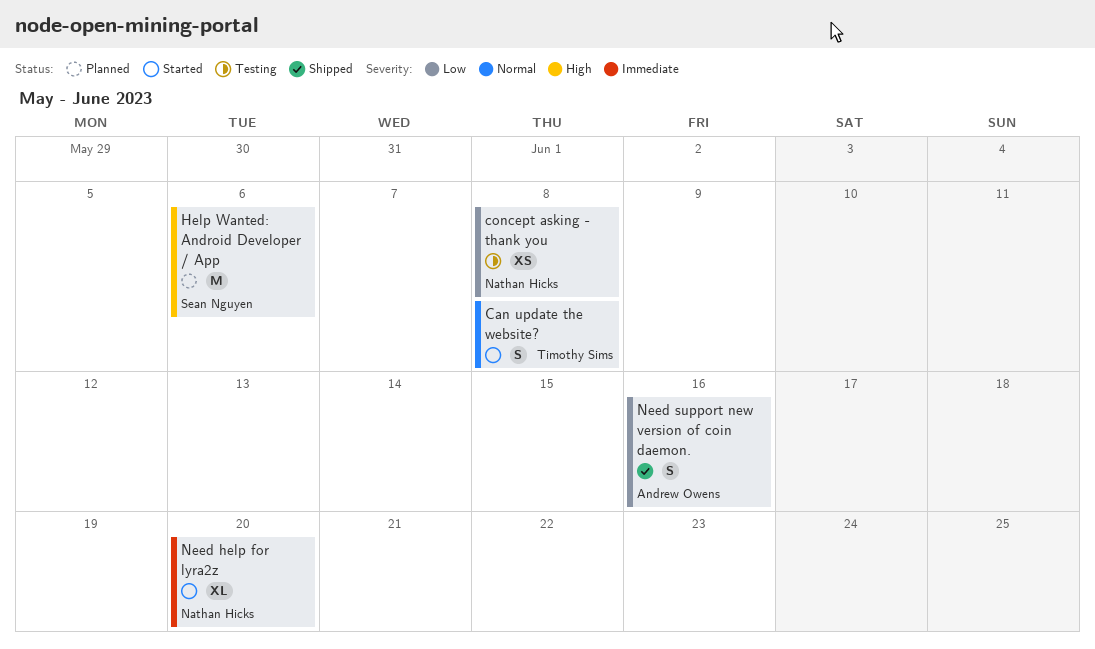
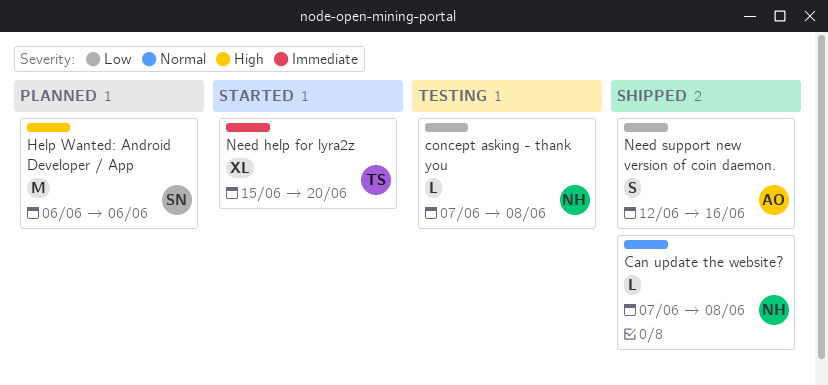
Can update the website?, status: Started -> Shipped
Can update the website?, owner: Timothy Sims -> Nathan Hicks
Can update the website?, estimate: S -> L
concept asking - thank you, estimate: XS -> L
Need help for lyra2z, owner: Nathan Hicks -> Timothy Sims

